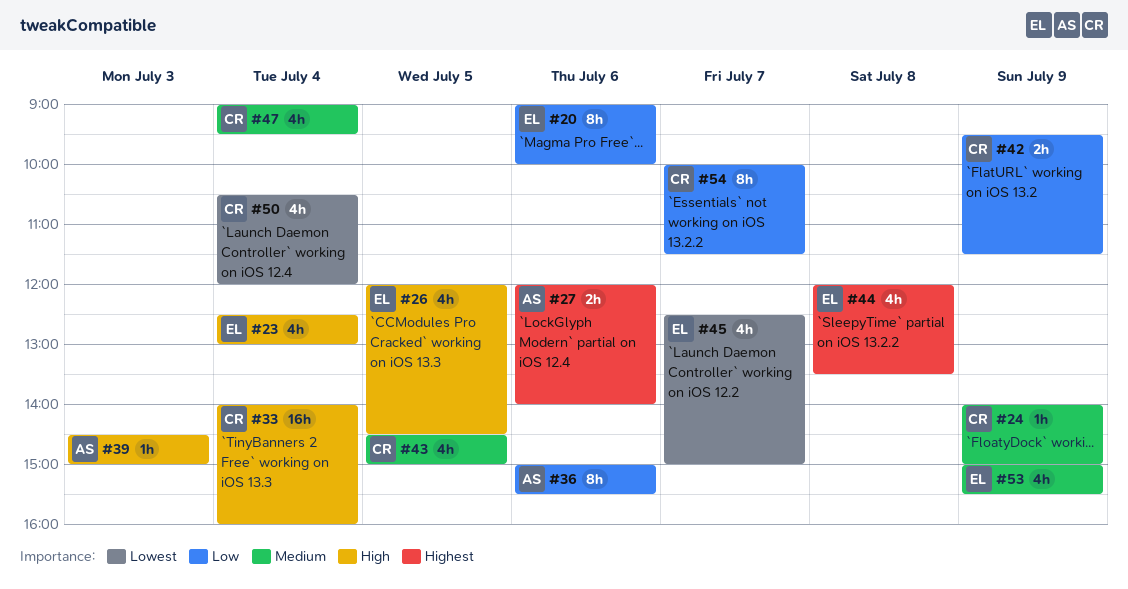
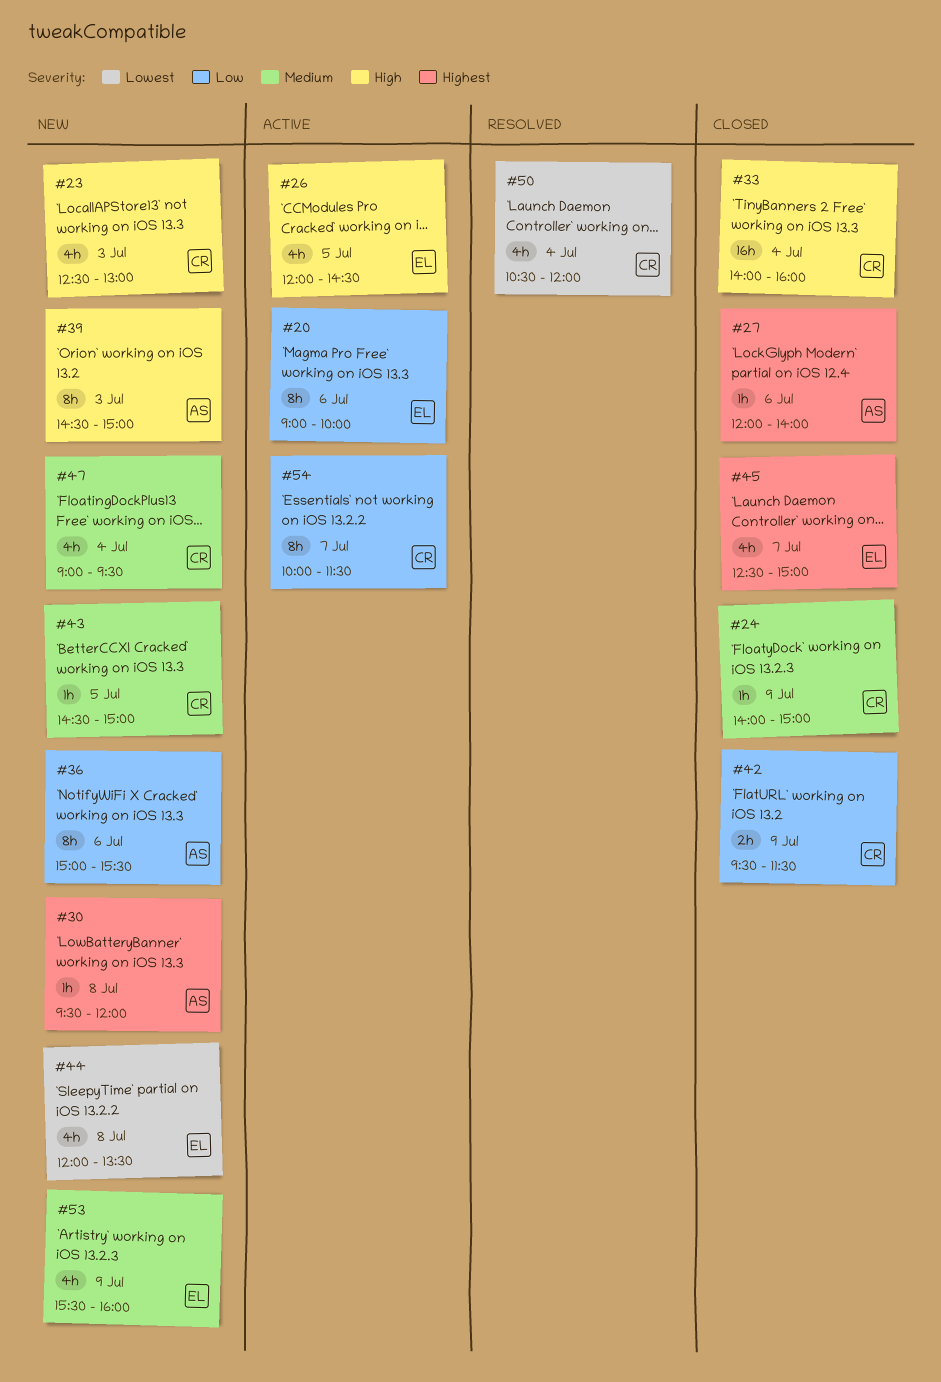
#23, owner: EL -> CR
#23, day: Jul 4 -> Jul 3
#27, estimate: 2h -> 1h
#30: none -> present
#39, estimate: 1h -> 8h
#43, estimate: 4h -> 1h
#44, priority: Highest -> Lowest
#45, priority: Lowest -> Highest
#53, begins: 15:00 -> 15:30
#53, ends: 15:30 -> 16:00

